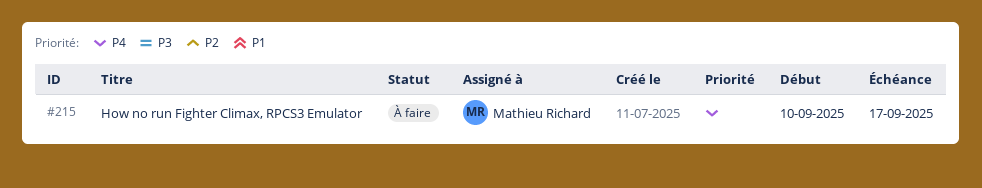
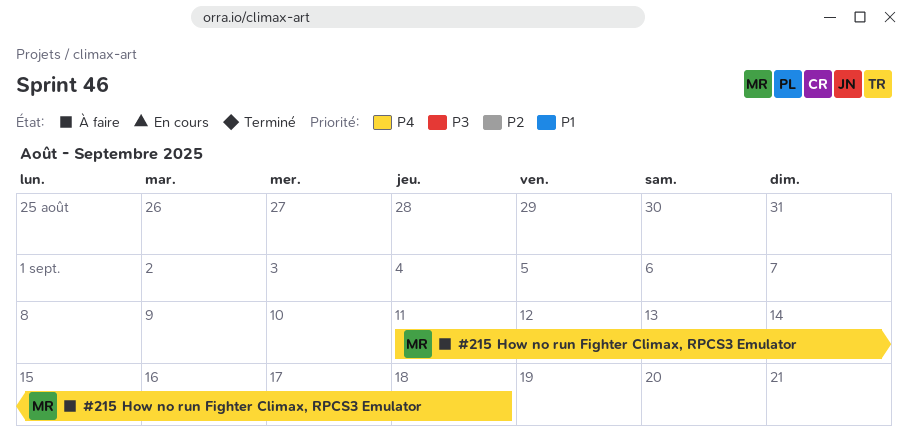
#215, start: Sep 10 -> Sep 11
#215, due: Sep 17 -> Sep 18

